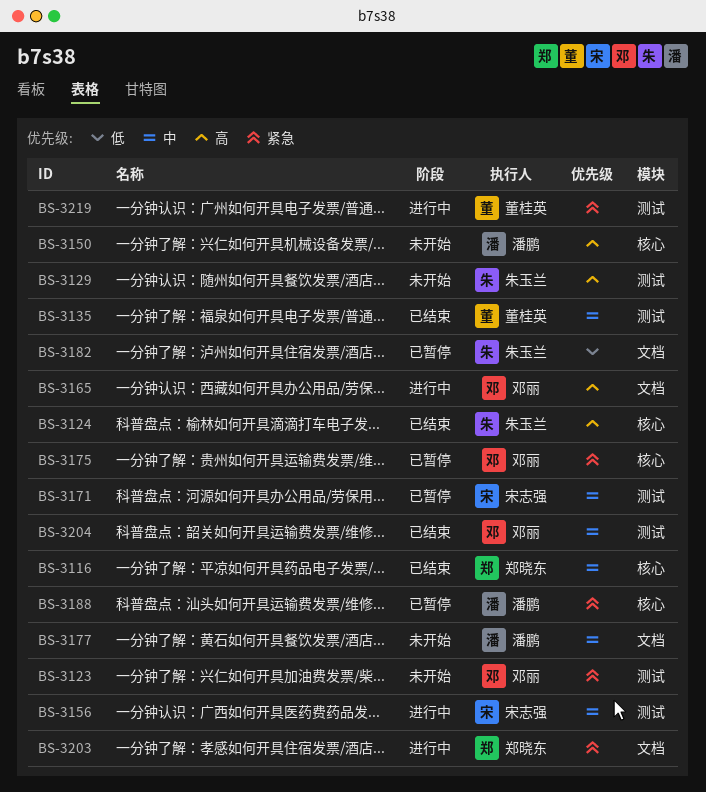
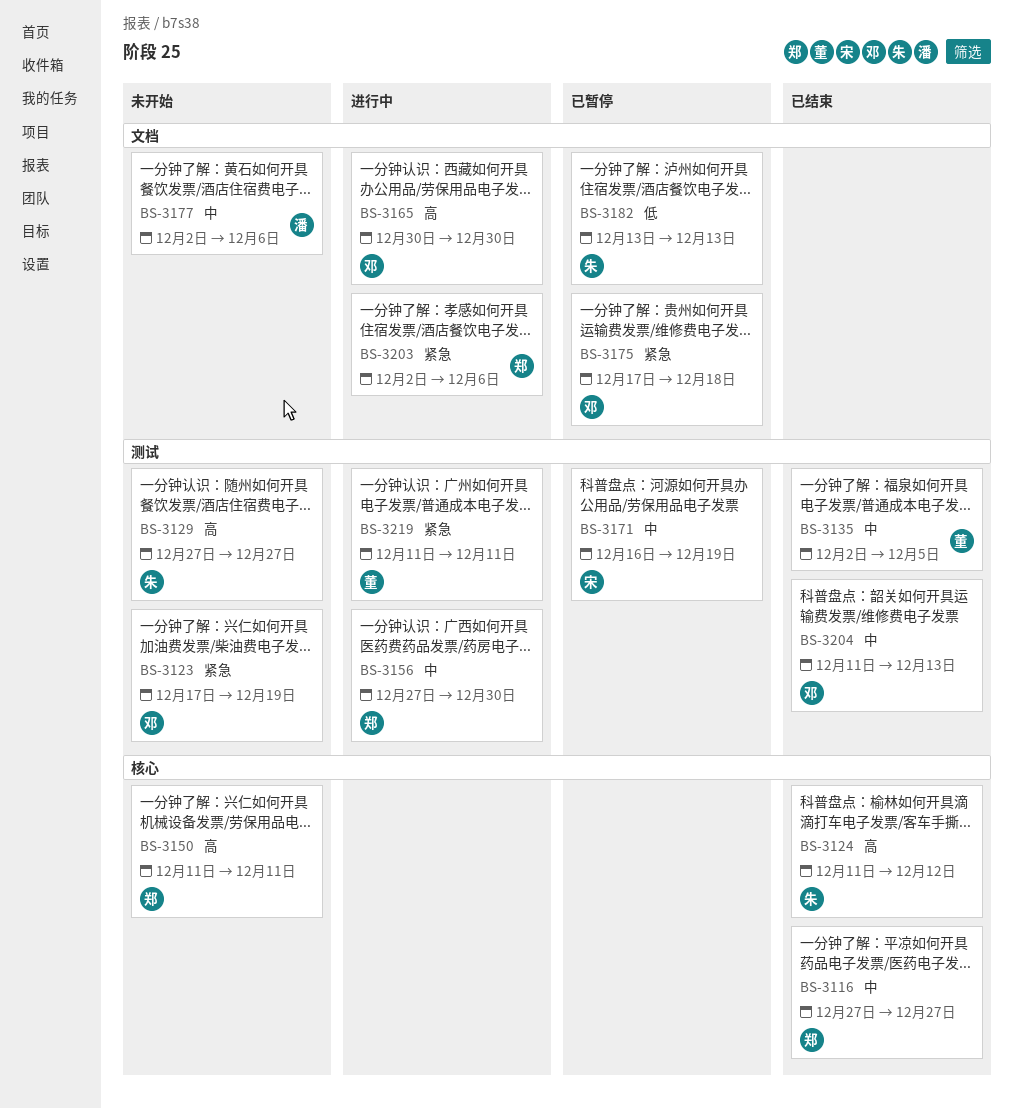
BS-3150, owner: 潘鹏 -> 郑晓东
BS-3156, owner: 宋志强 -> 郑晓东
BS-3175, label: 核心 -> 文档
BS-3188: present -> none

